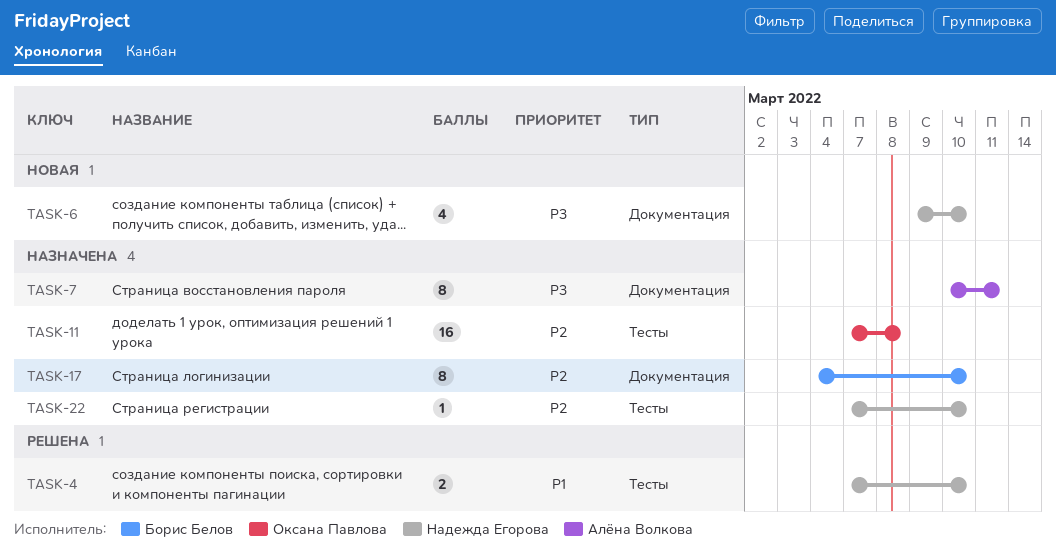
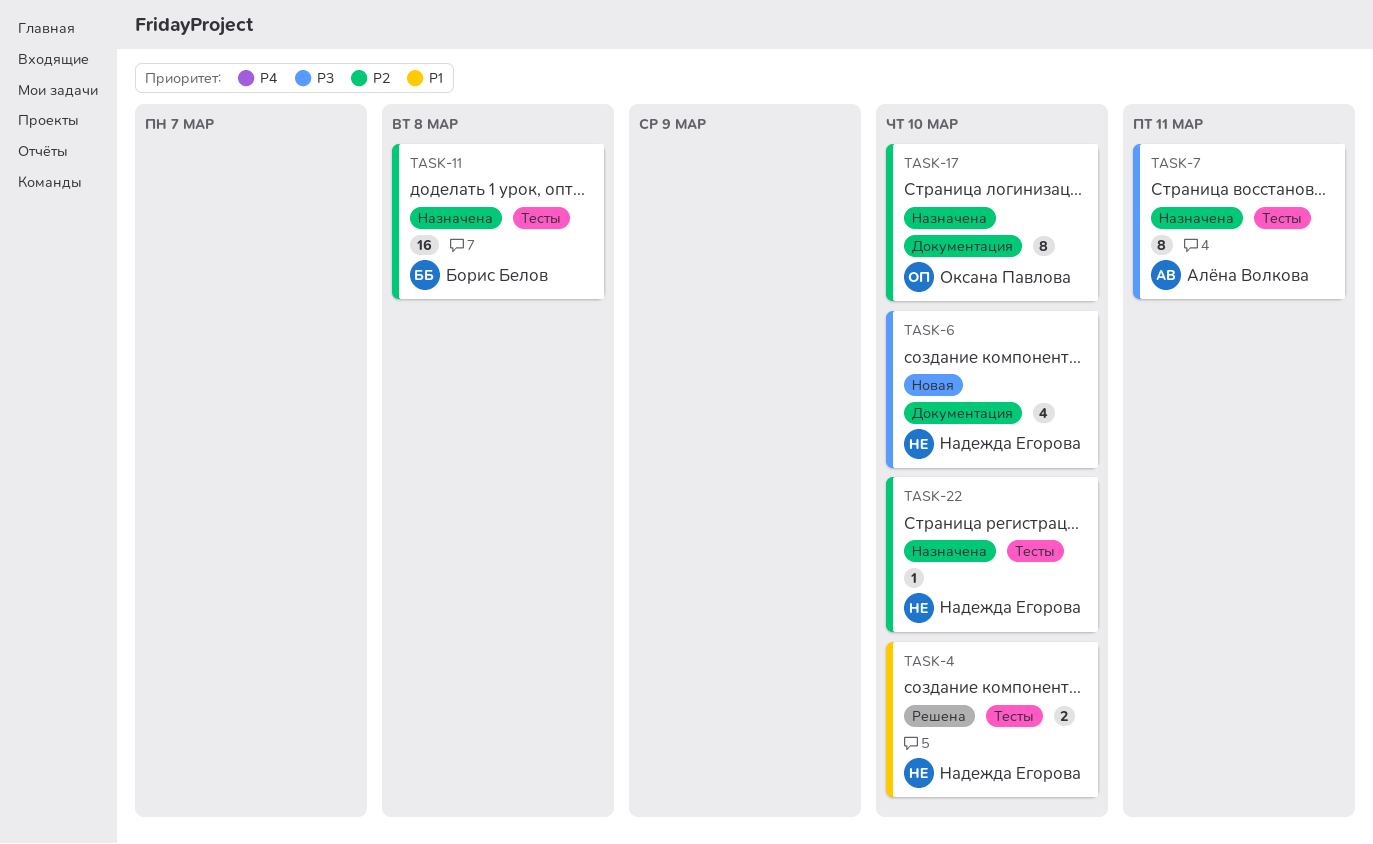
TASK-7, label: Документация -> Тесты
TASK-11, owner: Оксана Павлова -> Борис Белов
TASK-17, owner: Борис Белов -> Оксана Павлова

